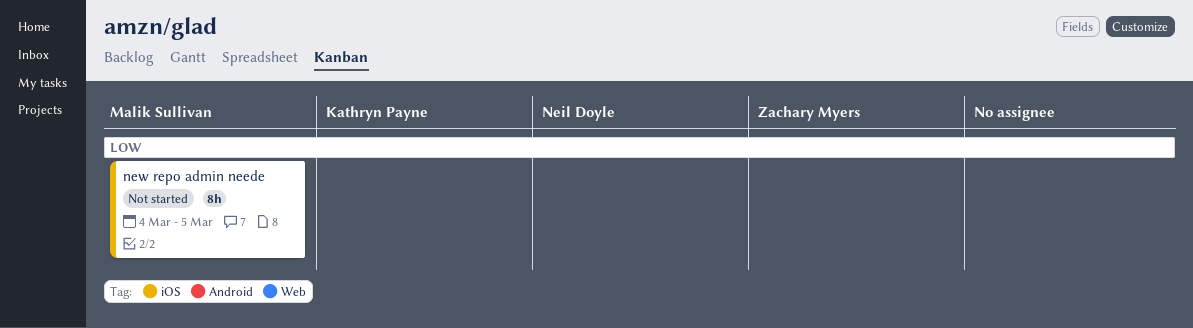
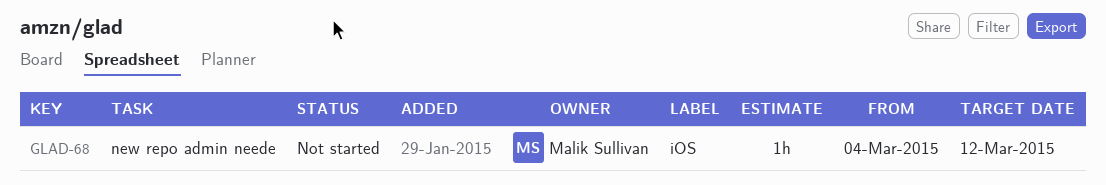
new repo admin neede, estimate: 8h -> 1h
new repo admin neede, due: Mar 5 -> Mar 12

